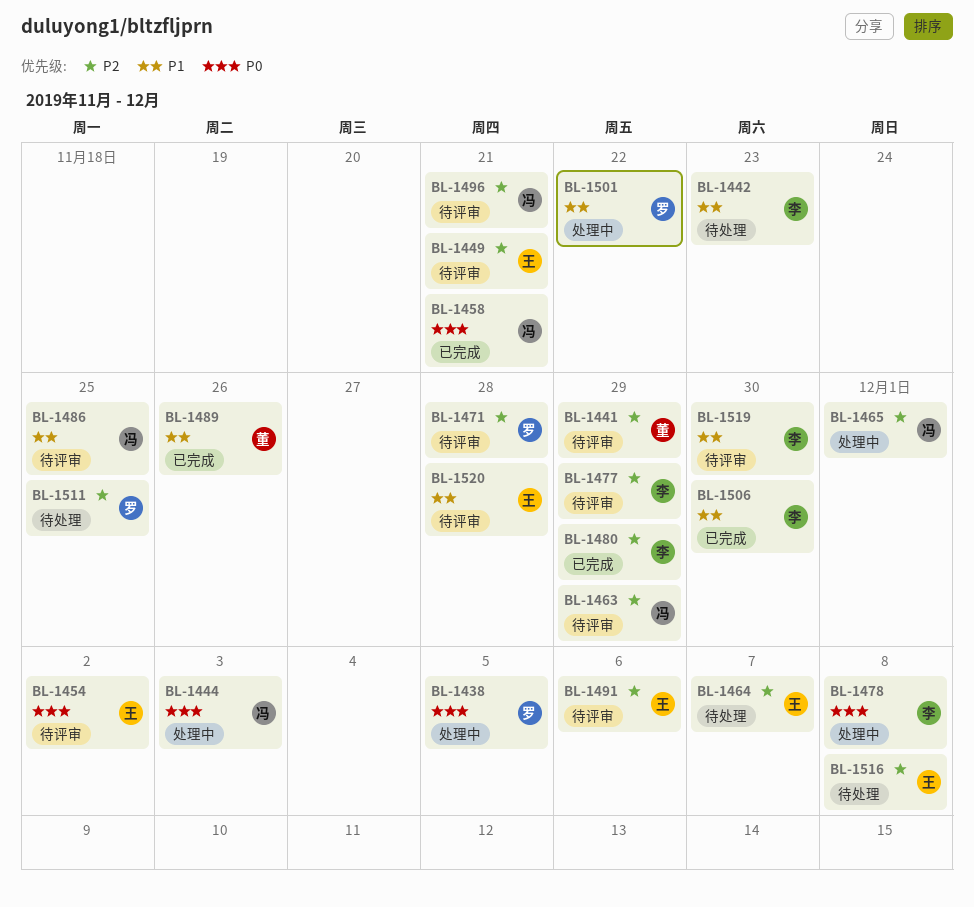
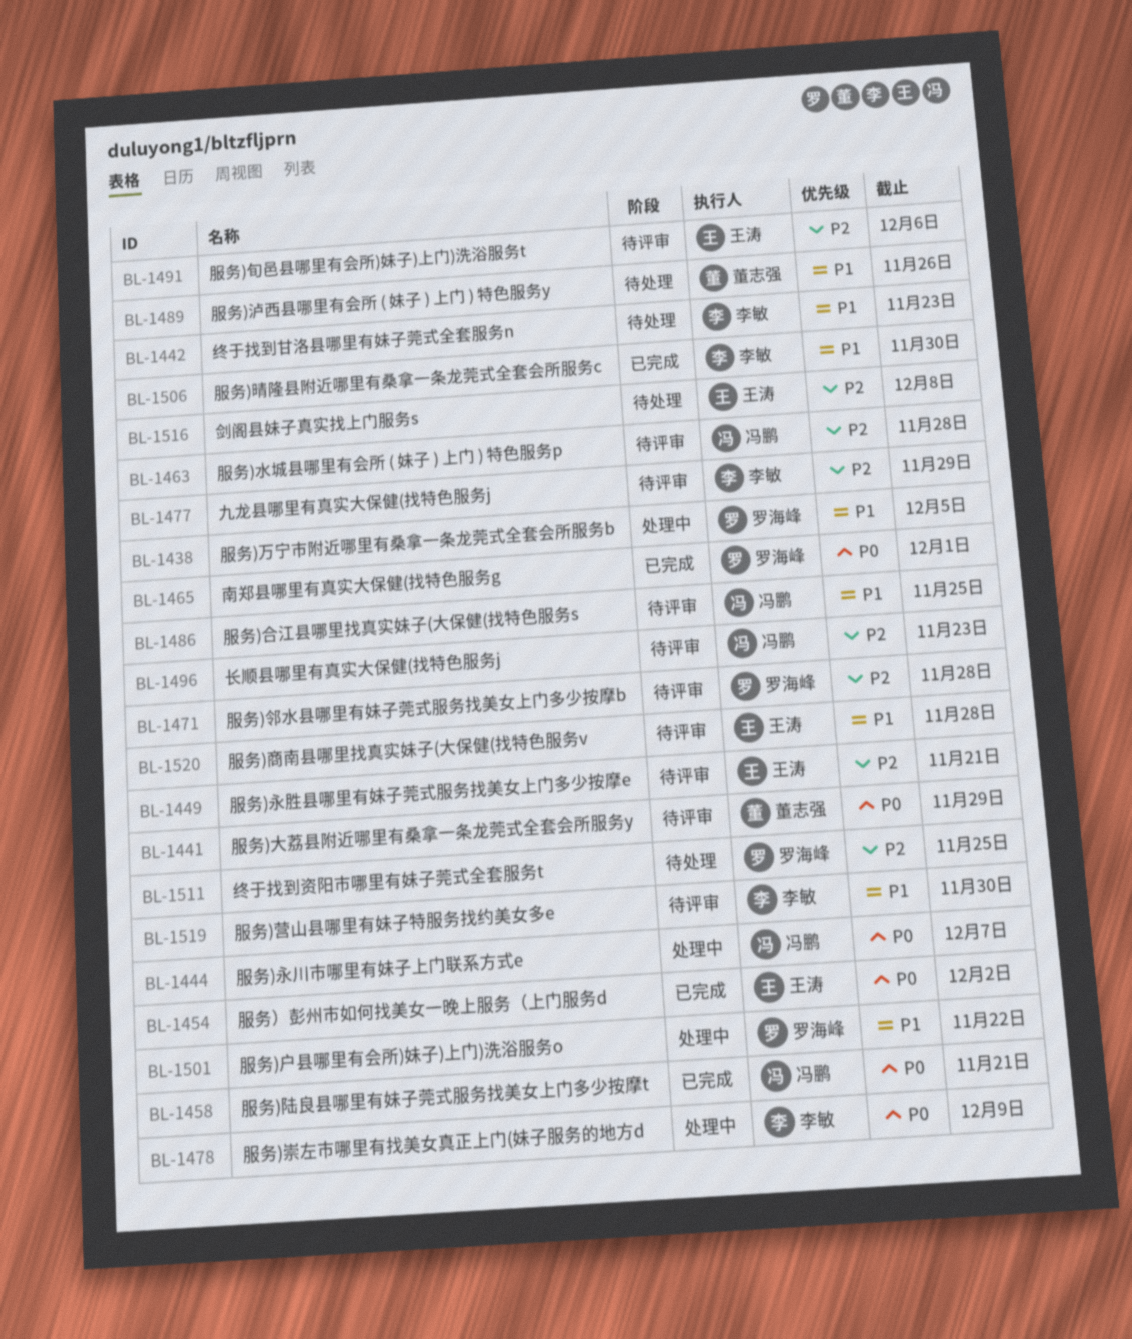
BL-1438, priority: P0 -> P1
BL-1441, priority: P2 -> P0
BL-1444, due: Dec 3 -> Dec 7
BL-1454, status: 待评审 -> 已完成
BL-1463, due: Nov 29 -> Nov 28
BL-1464: present -> none
BL-1465, status: 处理中 -> 已完成
BL-1465, owner: 冯鹏 -> 罗海峰
BL-1465, priority: P2 -> P0
BL-1478, due: Dec 8 -> Dec 9
BL-1480: present -> none
BL-1489, status: 已完成 -> 待处理
BL-1496, due: Nov 21 -> Nov 23

